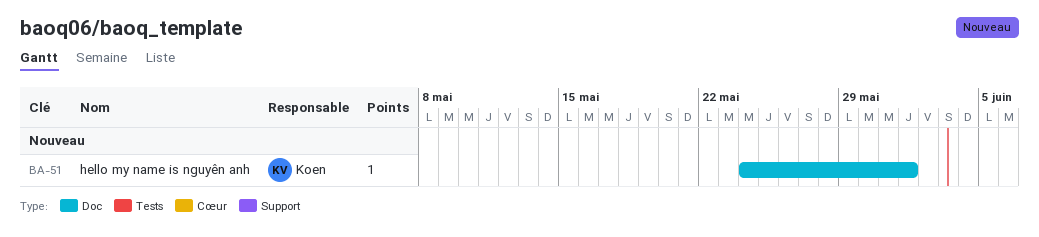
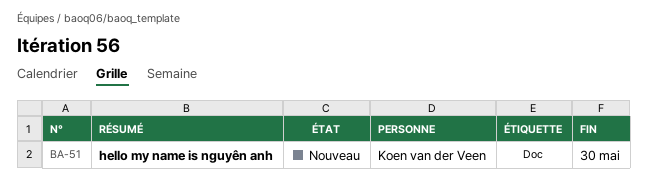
BA-51, due: Jun 1 -> May 30

